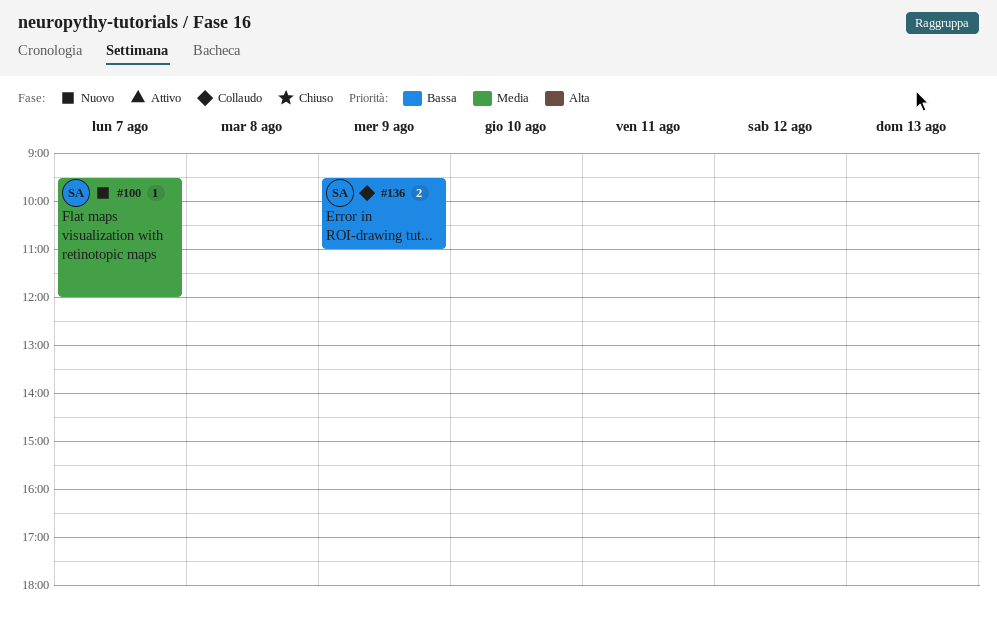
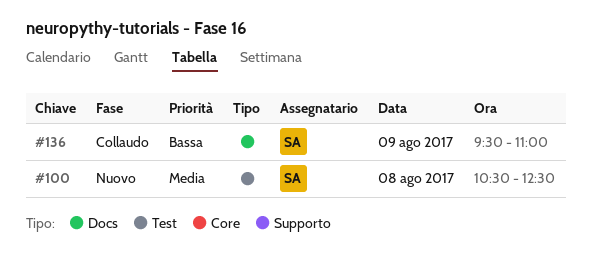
#100, day: Aug 7 -> Aug 8
#100, begins: 09:30 -> 10:30
#100, ends: 12:00 -> 12:30

